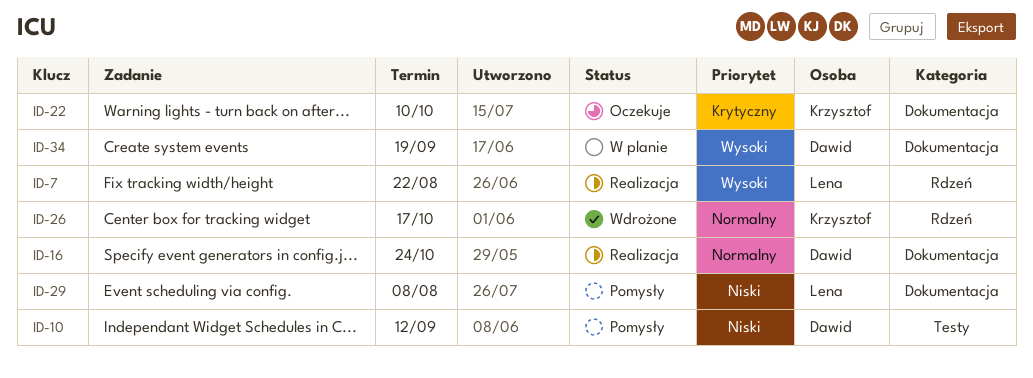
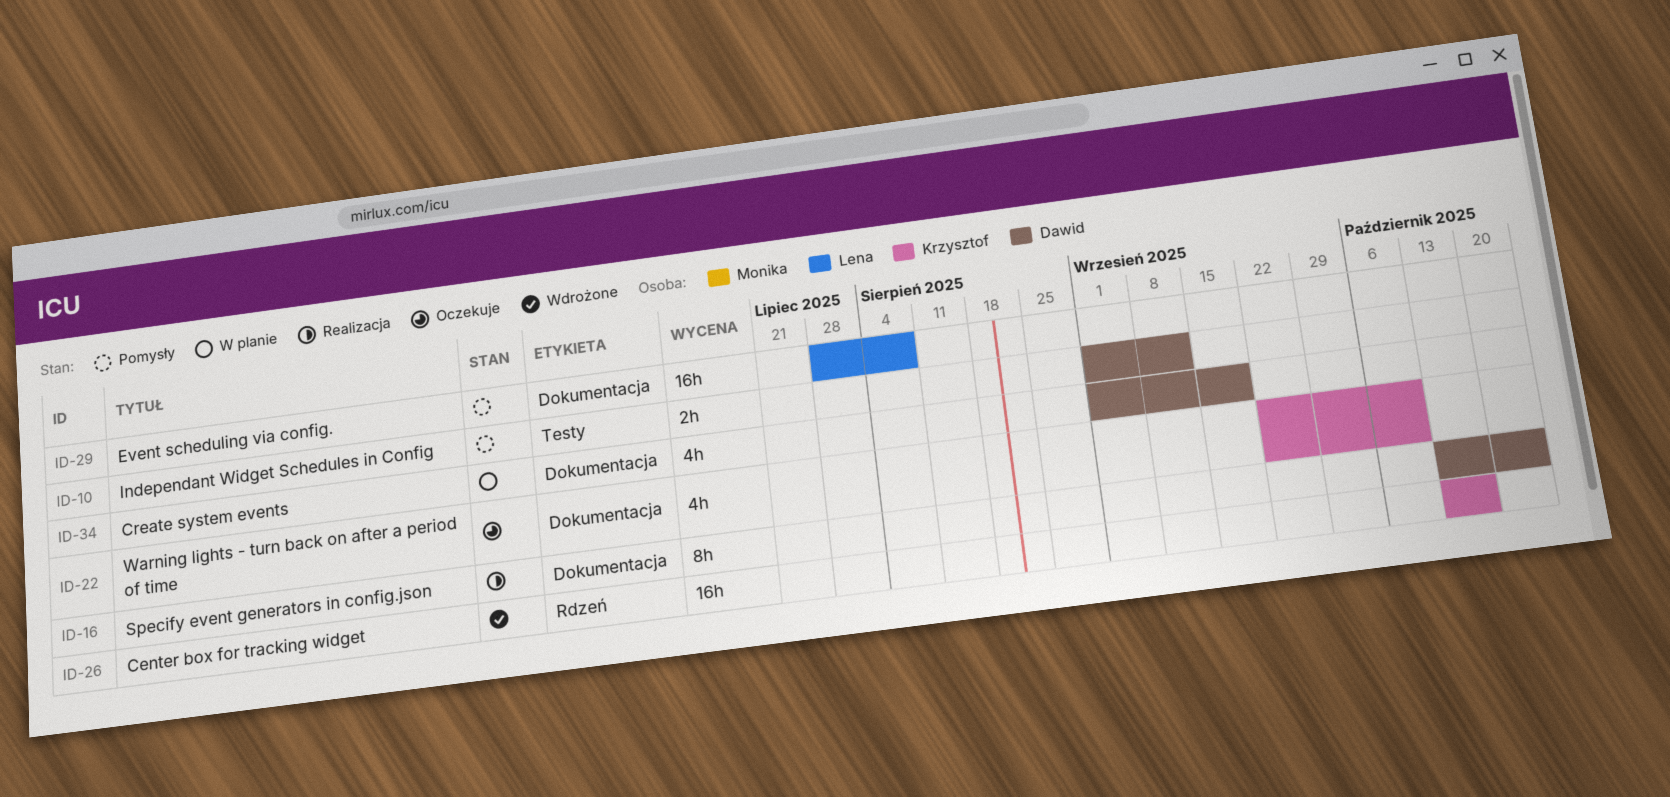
ID-7: present -> none

